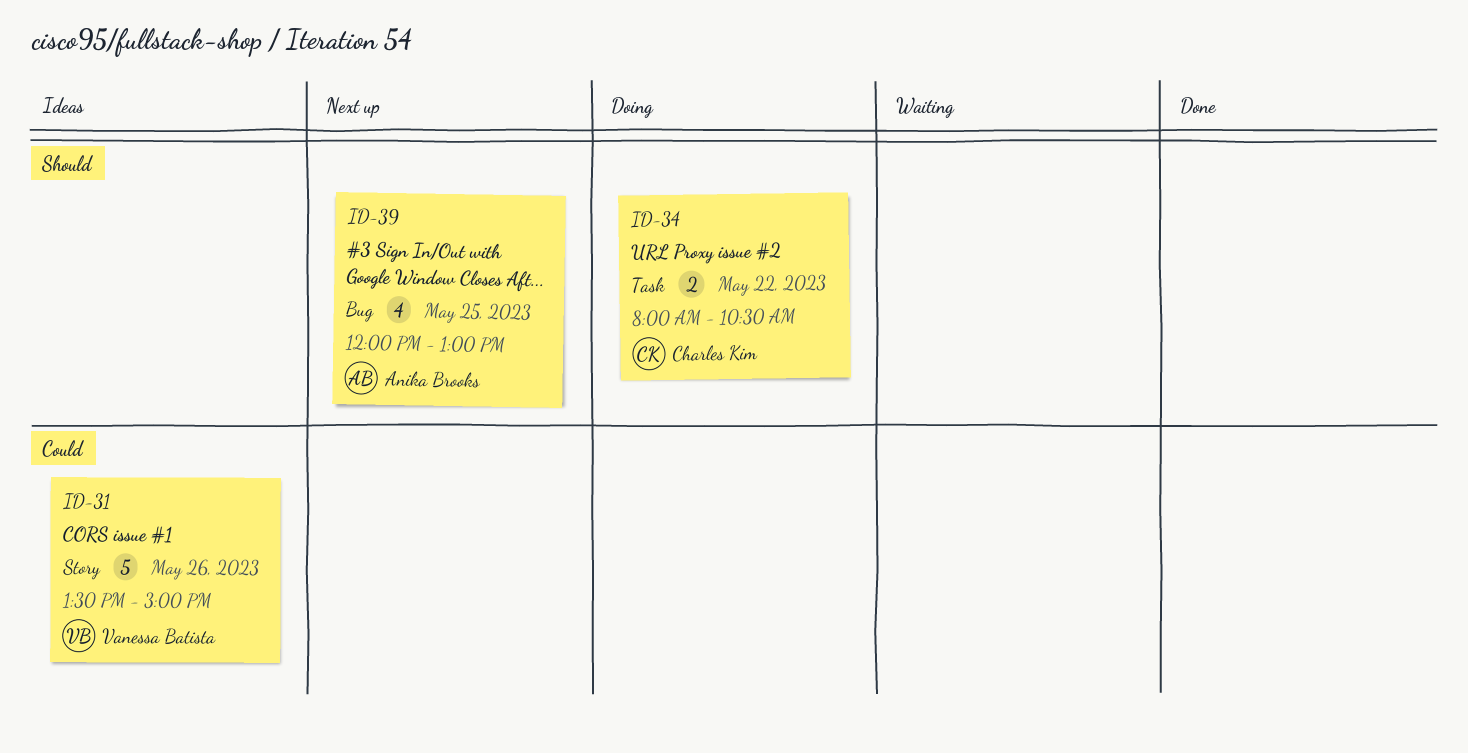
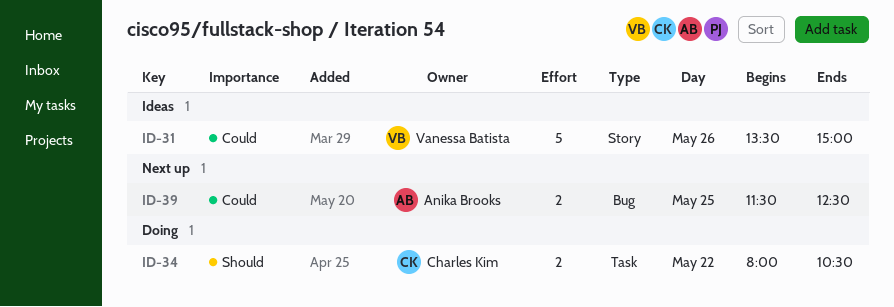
ID-39, priority: Should -> Could
ID-39, estimate: 4 -> 2
ID-39, begins: 12:00 -> 11:30
ID-39, ends: 13:00 -> 12:30

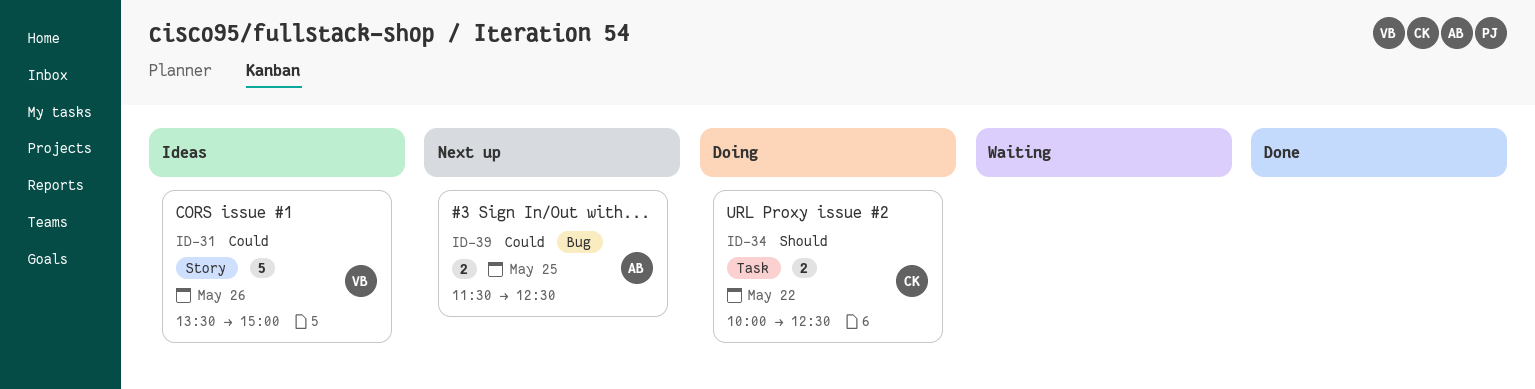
ID-34, begins: 08:00 -> 10:00
ID-34, ends: 10:30 -> 12:30

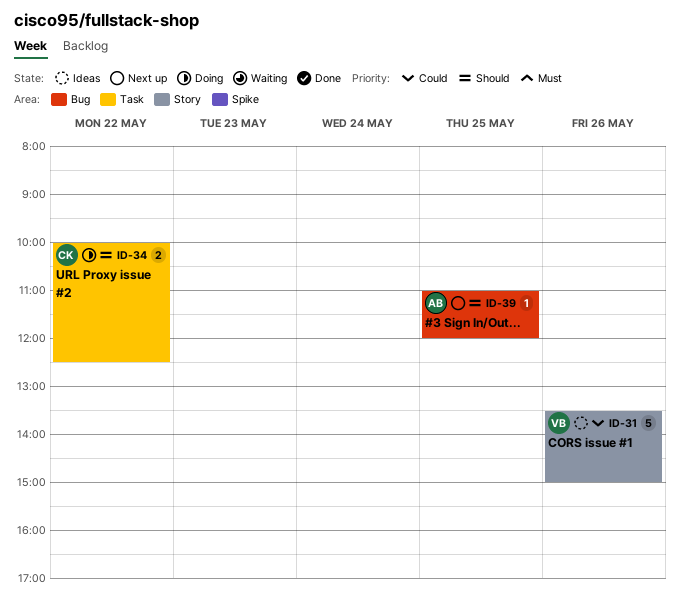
ID-39, priority: Could -> Should
ID-39, estimate: 2 -> 1
ID-39, begins: 11:30 -> 11:00
ID-39, ends: 12:30 -> 12:00

